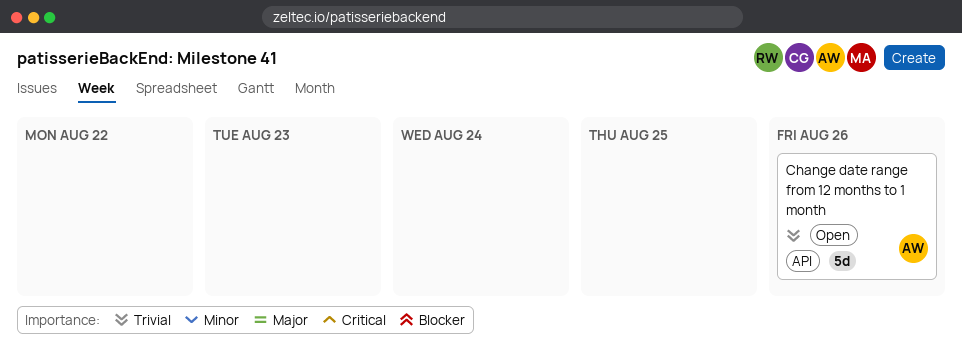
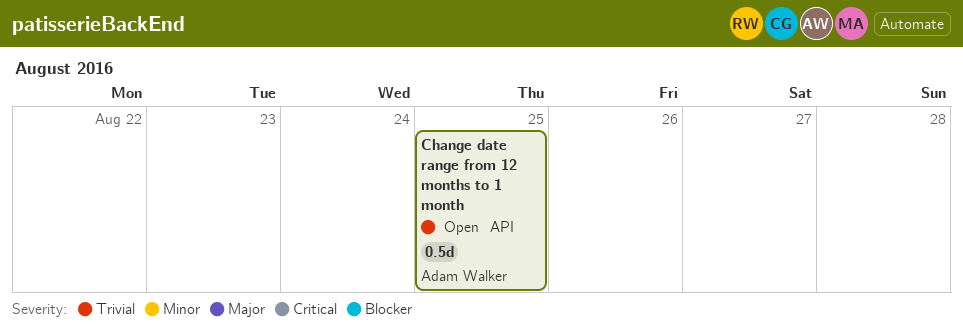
Change date range from 12 months to 1 month, estimate: 5d -> 0.5d
Change date range from 12 months to 1 month, due: Aug 26 -> Aug 25

